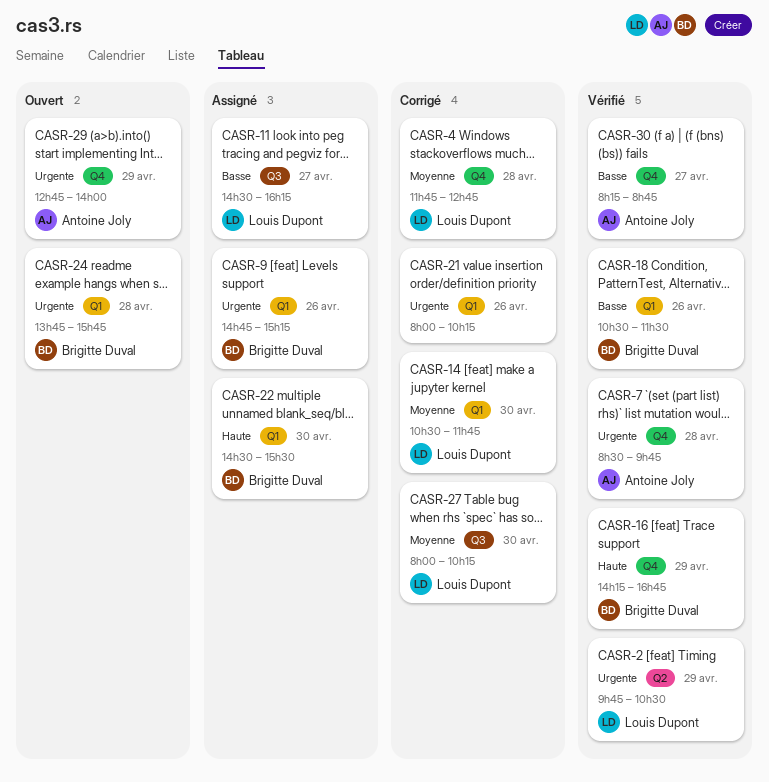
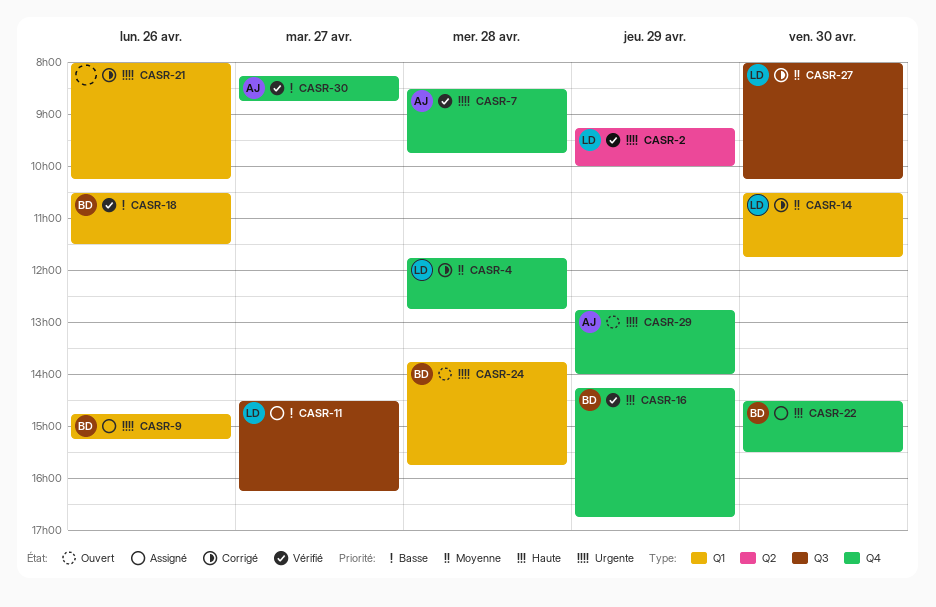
CASR-2, begins: 09:45 -> 09:15
CASR-2, ends: 10:30 -> 10:00
CASR-22, label: Q1 -> Q4

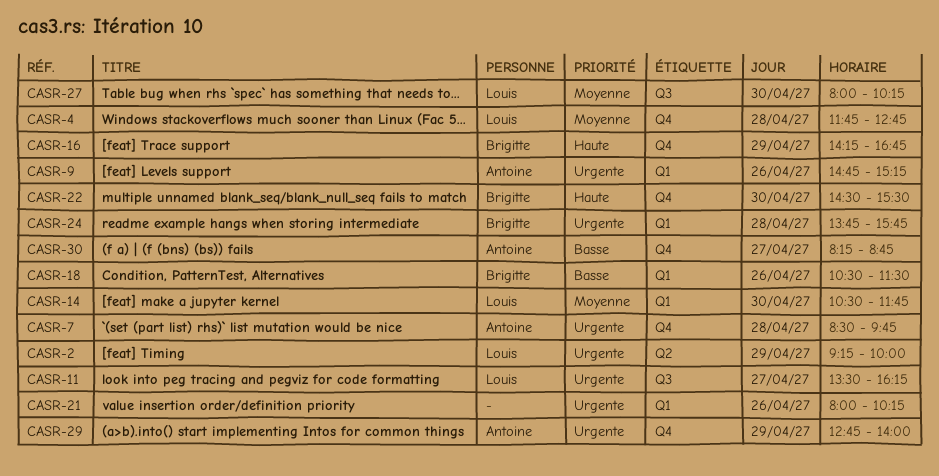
CASR-9, owner: Brigitte -> Antoine
CASR-11, priority: Basse -> Urgente
CASR-11, begins: 14:30 -> 13:30

